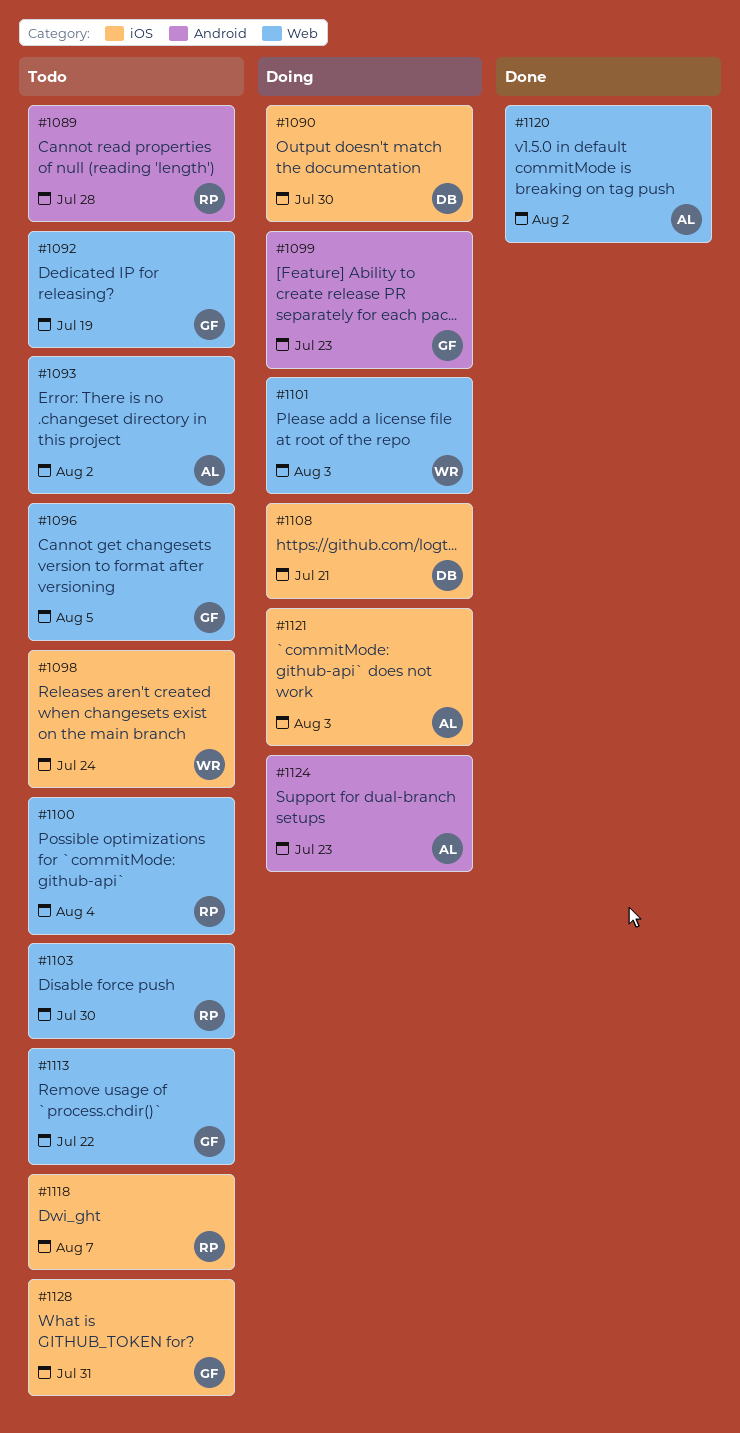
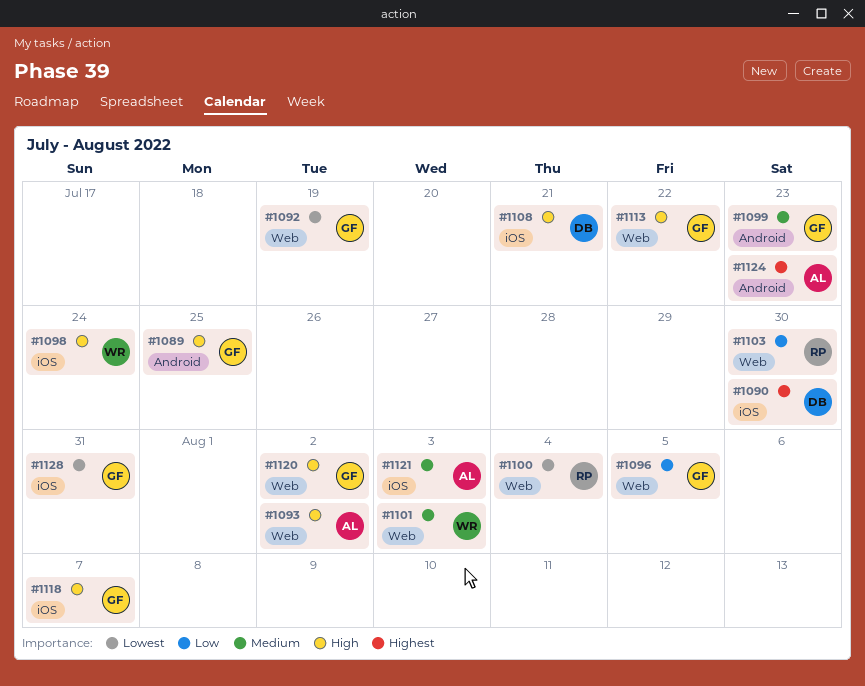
#1089, owner: RP -> GF
#1089, due: Jul 28 -> Jul 25
#1118, owner: RP -> GF
#1120, owner: AL -> GF

